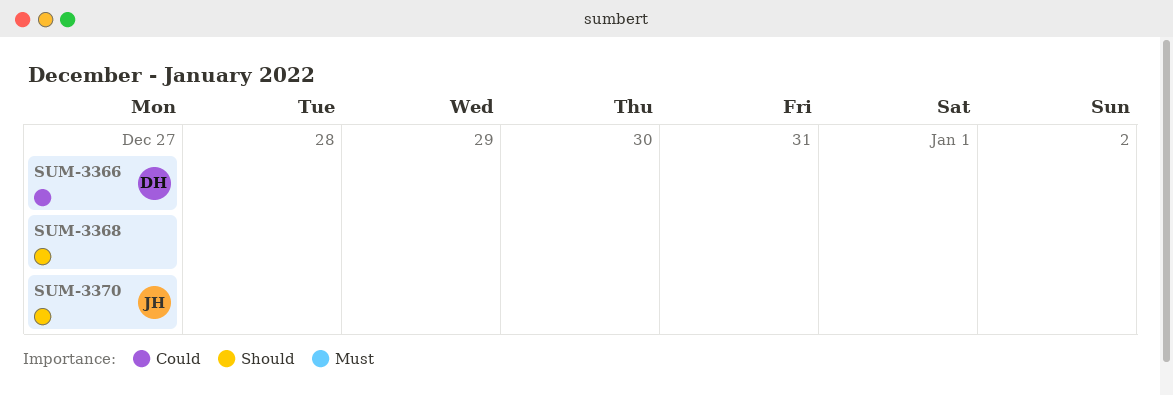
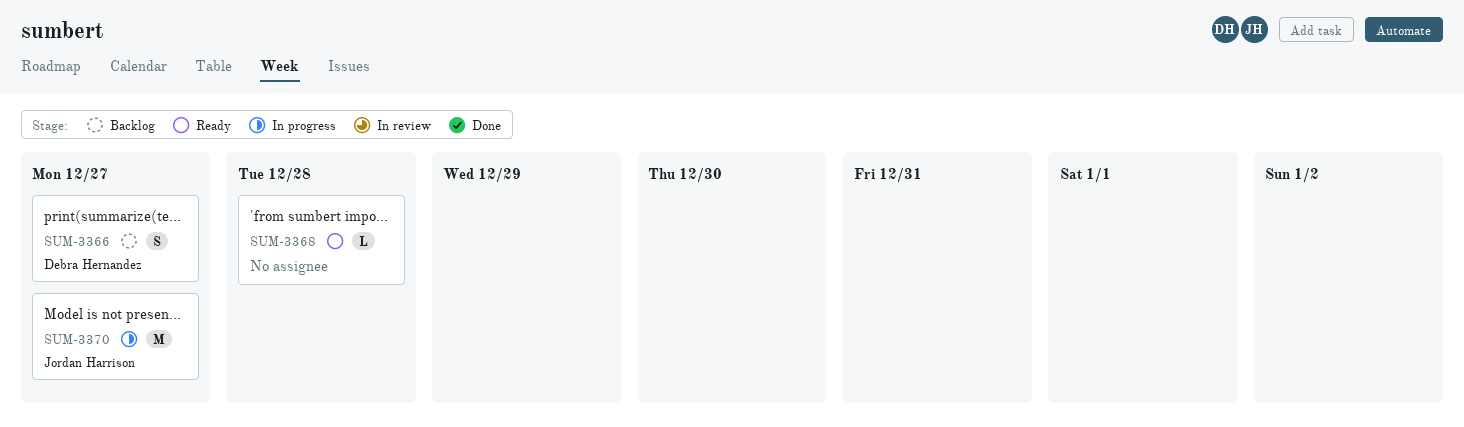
SUM-3368, due: Dec 27 -> Dec 28

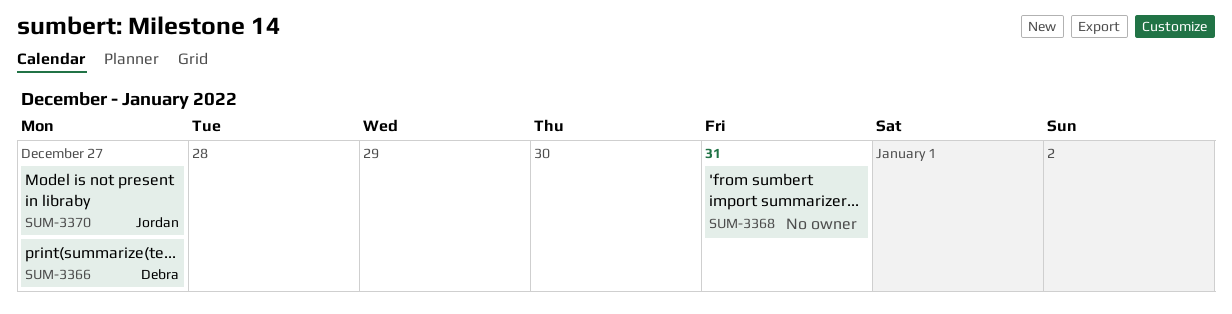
SUM-3368, due: Dec 28 -> Dec 31

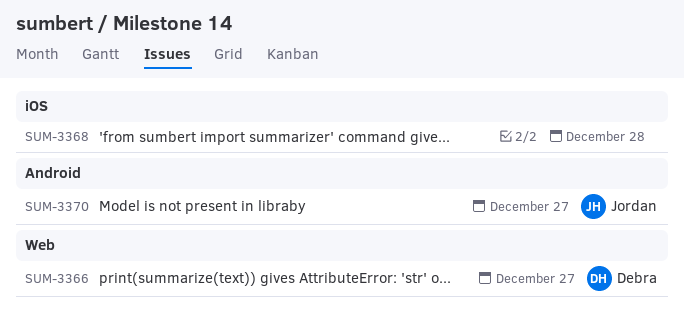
SUM-3368, due: Dec 31 -> Dec 28

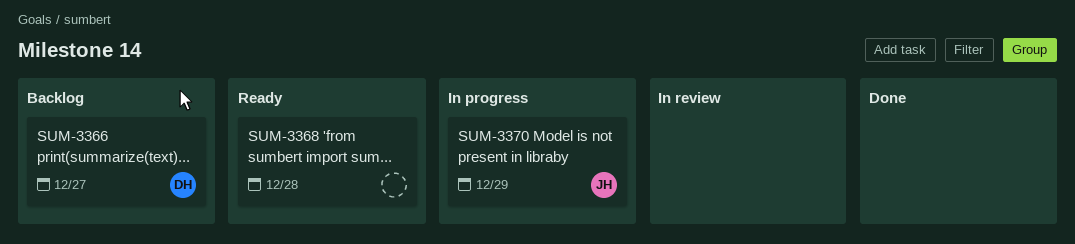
SUM-3370, due: Dec 27 -> Dec 29

